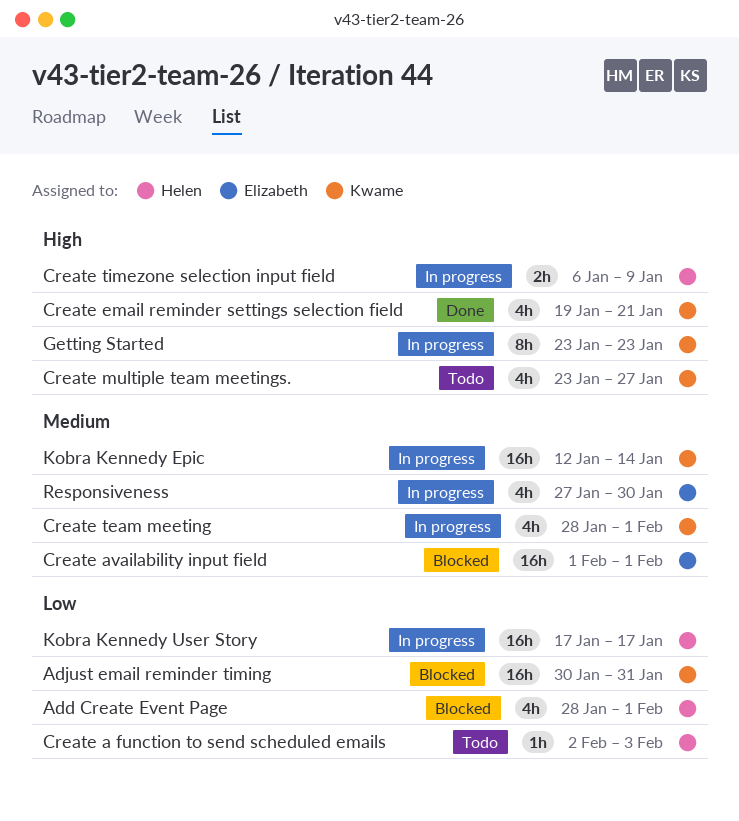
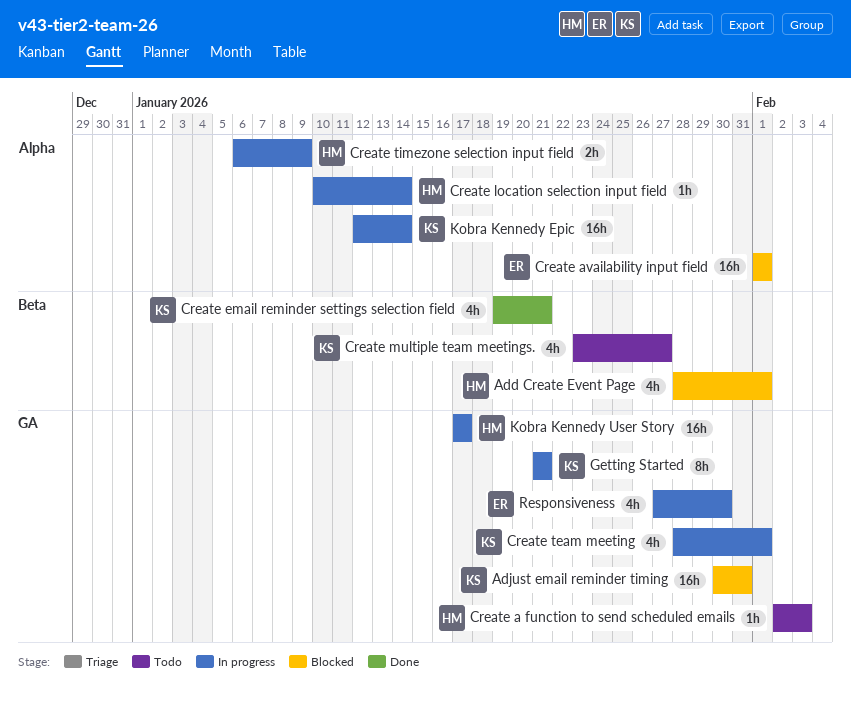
Create location selection input field: none -> present
Getting Started, start: Jan 23 -> Jan 21
Getting Started, due: Jan 23 -> Jan 21

